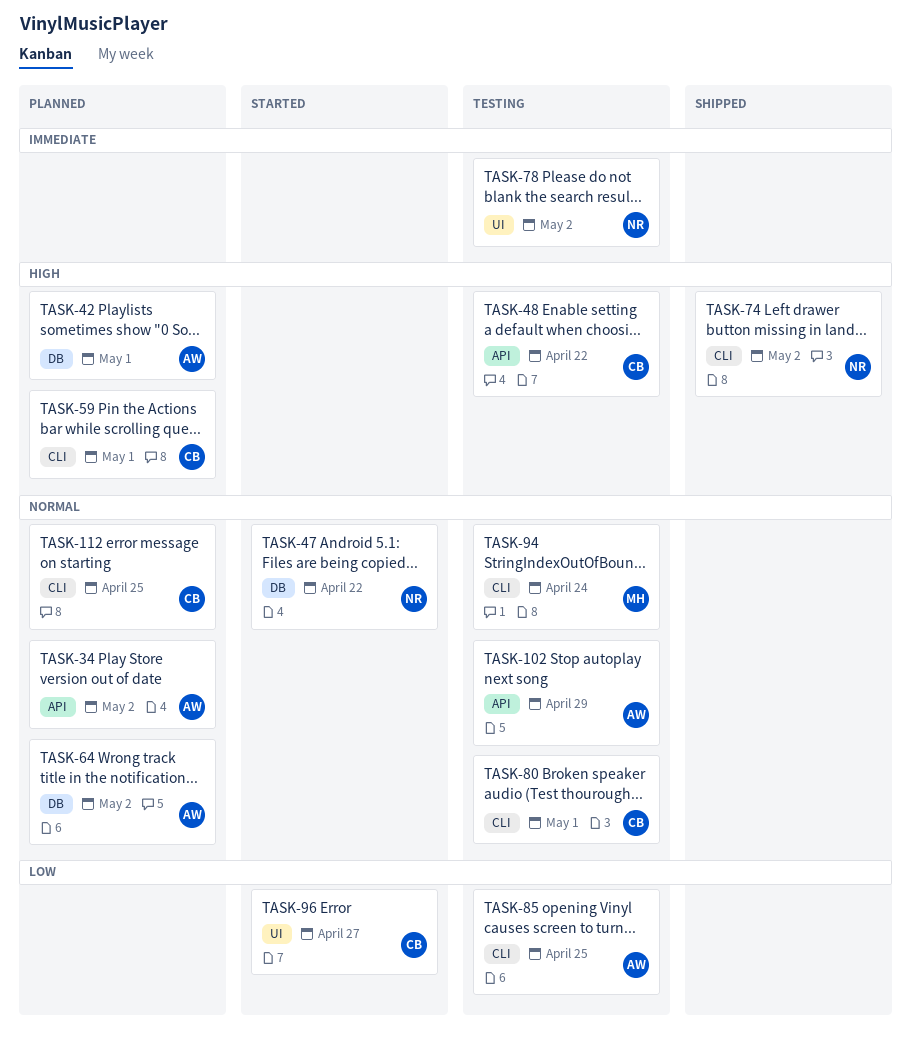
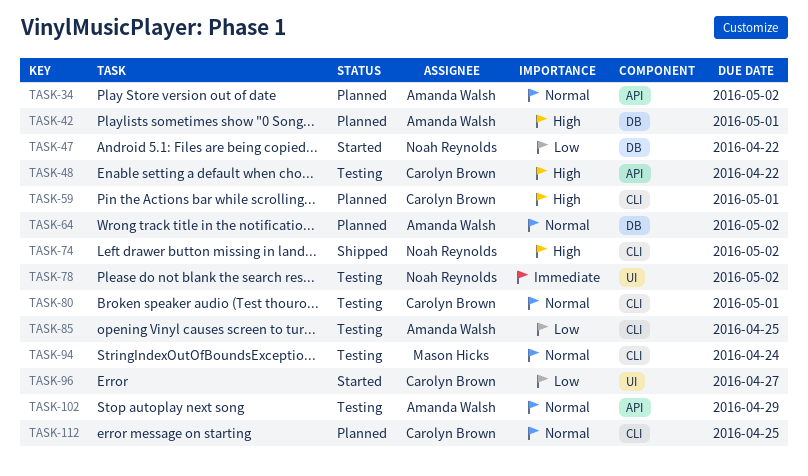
TASK-47, priority: Normal -> Low

